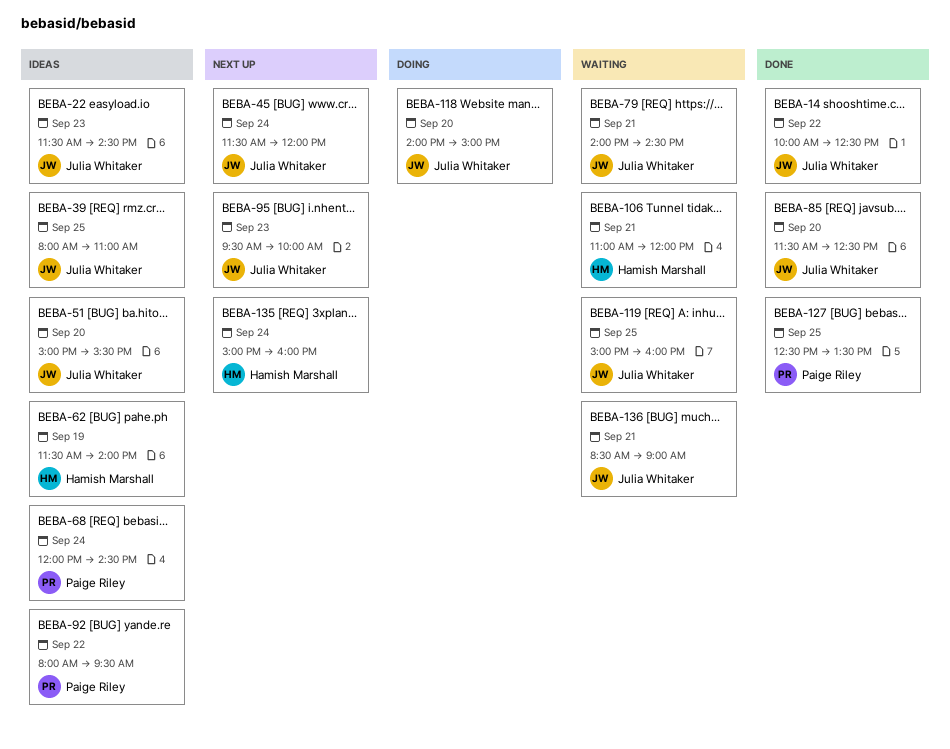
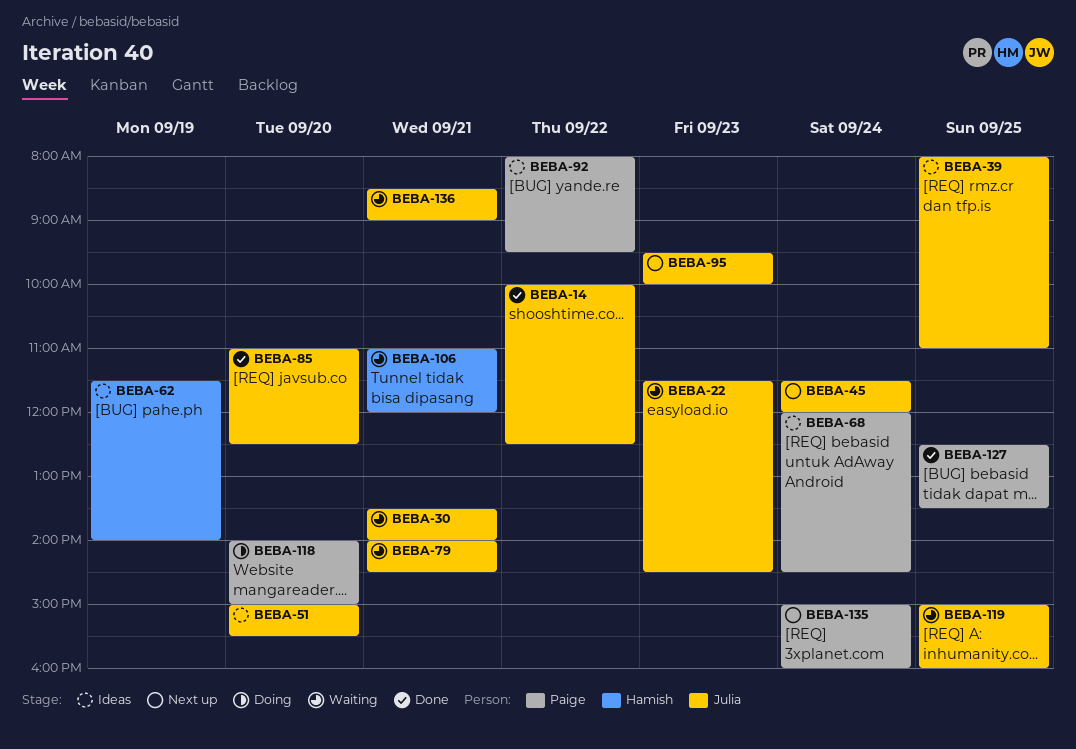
BEBA-22, status: Ideas -> Waiting
BEBA-30: none -> present
BEBA-85, begins: 11:30 -> 11:00
BEBA-118, owner: Julia Whitaker -> Paige Riley
BEBA-135, owner: Hamish Marshall -> Paige Riley

